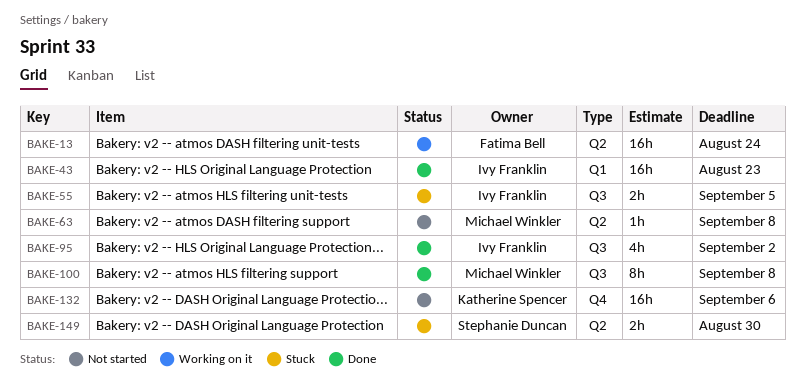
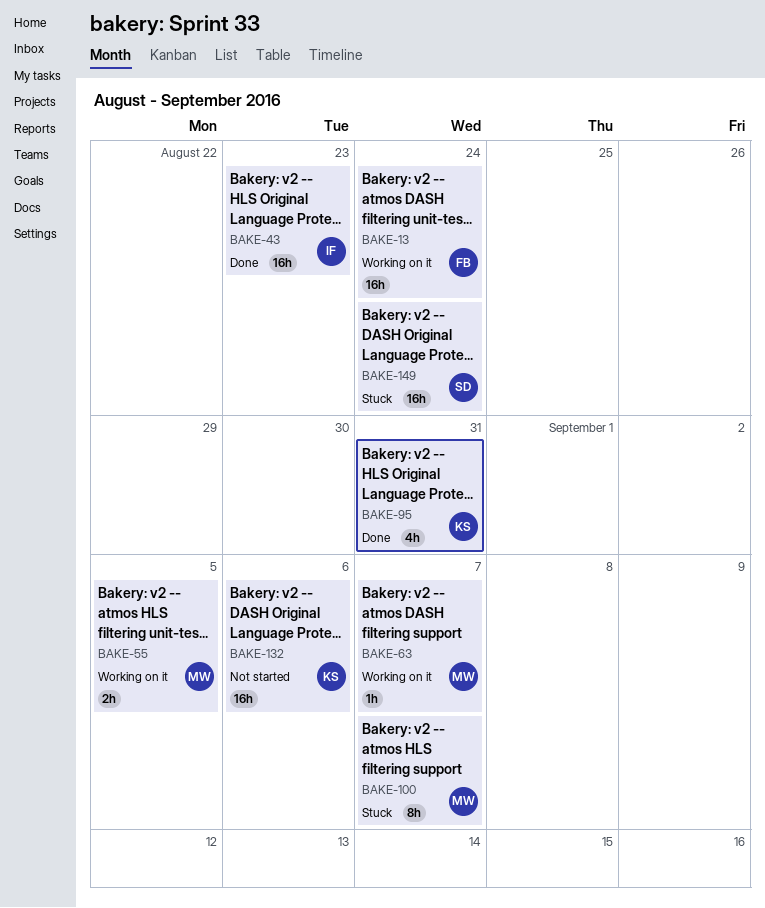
BAKE-55, status: Stuck -> Working on it
BAKE-55, owner: Ivy Franklin -> Michael Winkler
BAKE-63, status: Not started -> Working on it
BAKE-63, due: Sep 8 -> Sep 7
BAKE-95, owner: Ivy Franklin -> Katherine Spencer
BAKE-95, due: Sep 2 -> Aug 31
BAKE-100, status: Done -> Stuck
BAKE-100, due: Sep 8 -> Sep 7
BAKE-149, estimate: 2h -> 16h
BAKE-149, due: Aug 30 -> Aug 24

